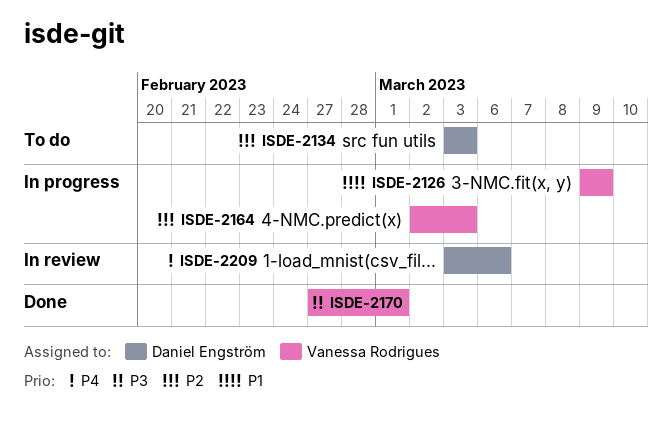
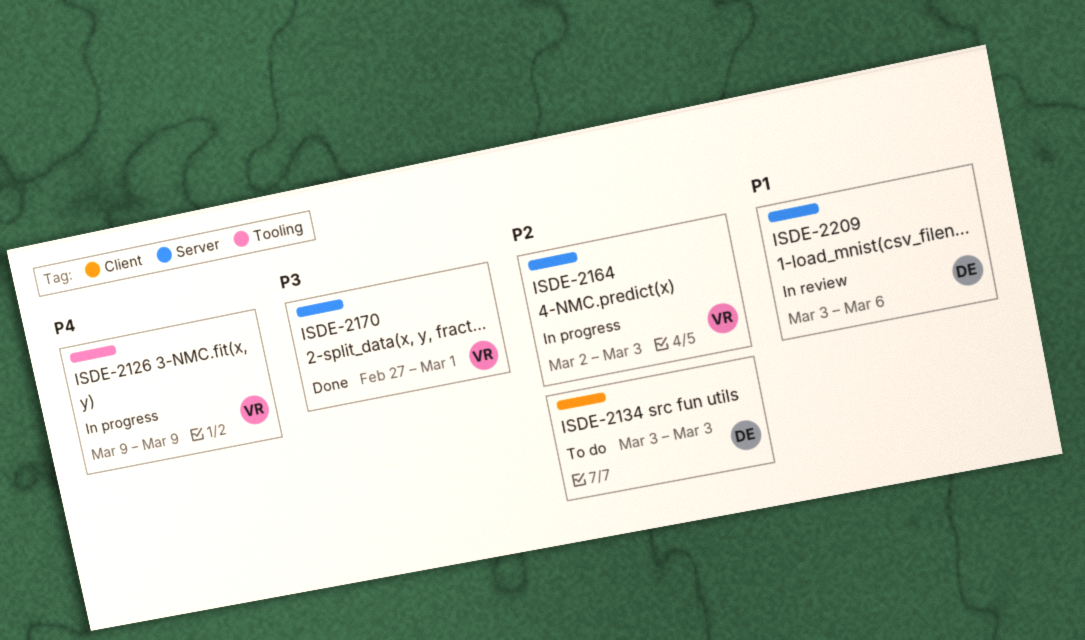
ISDE-2126, priority: P1 -> P4
ISDE-2209, priority: P4 -> P1

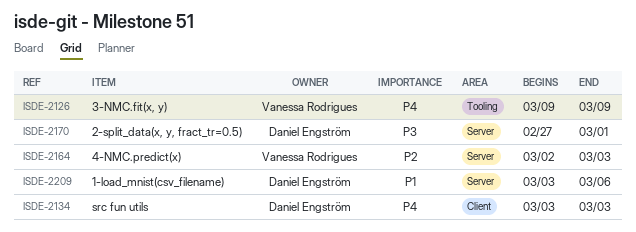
ISDE-2134, priority: P2 -> P4
ISDE-2170, owner: Vanessa Rodrigues -> Daniel Engström

